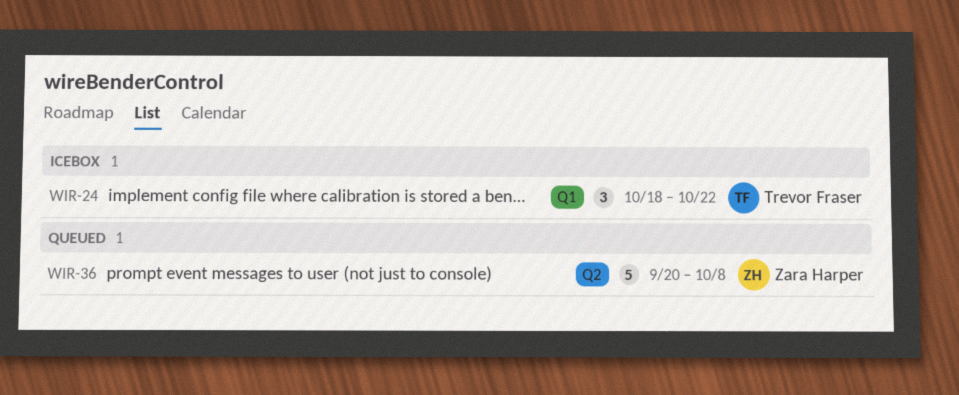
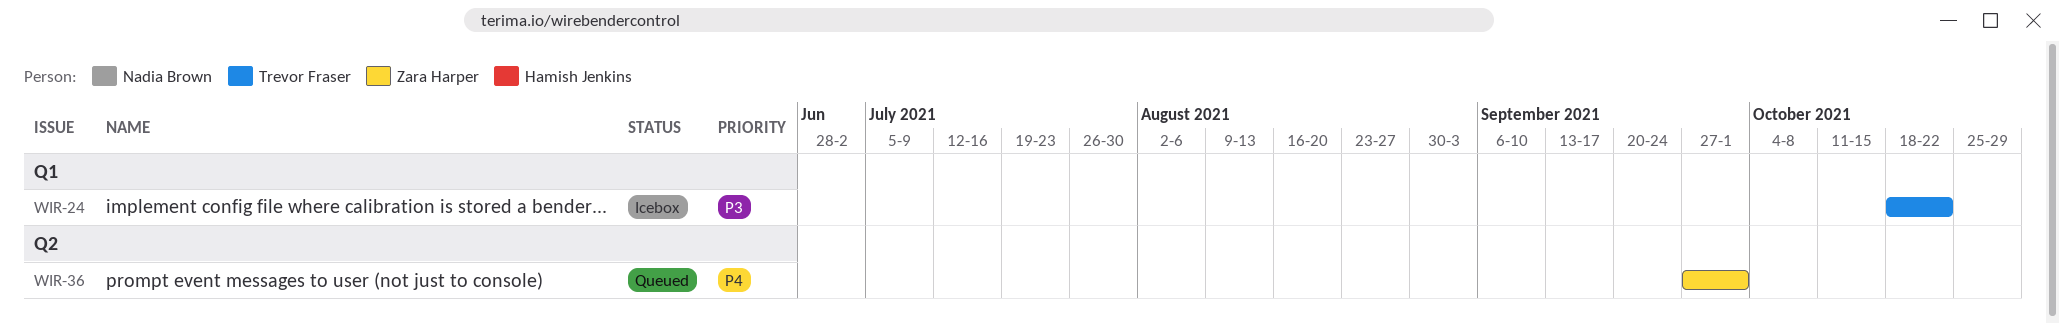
WIR-36, start: Sep 20 -> Sep 27
WIR-36, due: Oct 8 -> Oct 1

